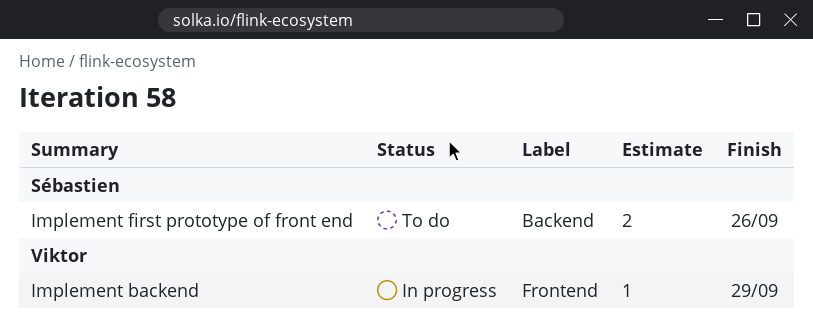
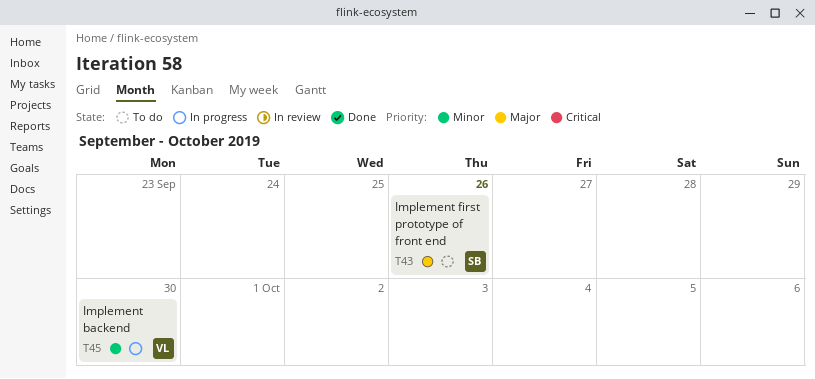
Implement backend, due: Sep 29 -> Sep 30

